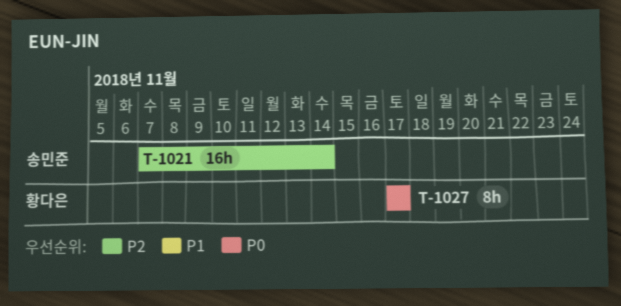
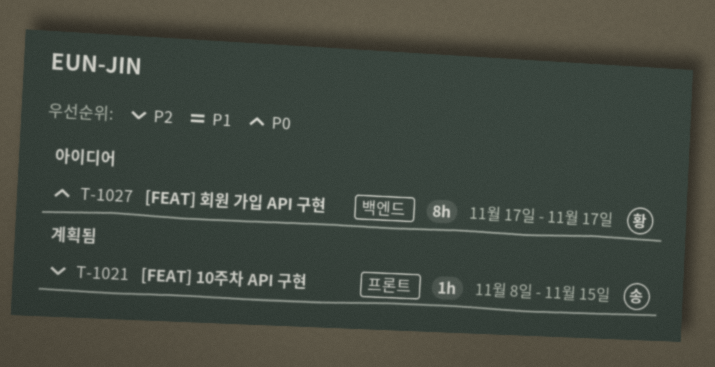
T-1021, estimate: 16h -> 1h
T-1021, start: Nov 7 -> Nov 8
T-1021, due: Nov 14 -> Nov 15

